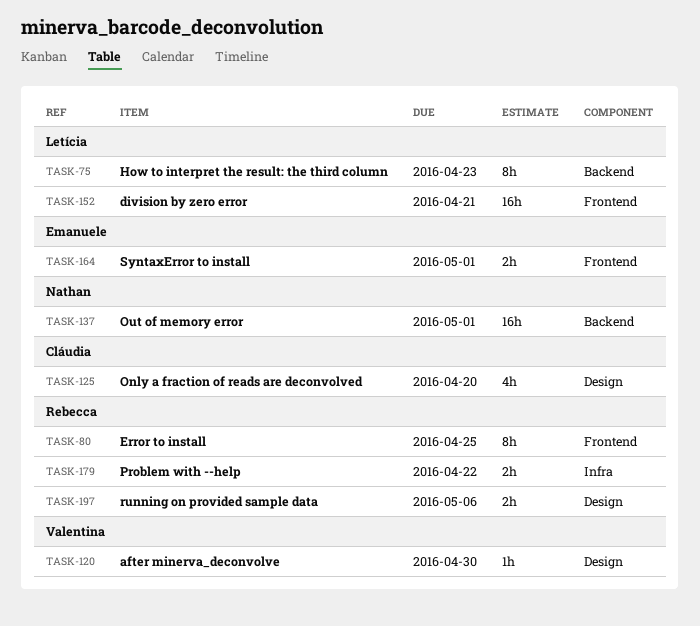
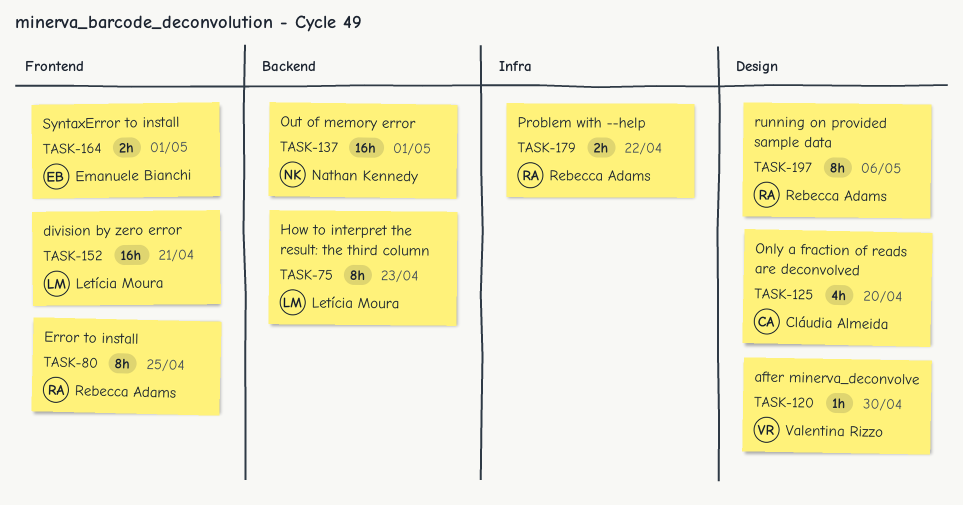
TASK-197, estimate: 2h -> 8h

